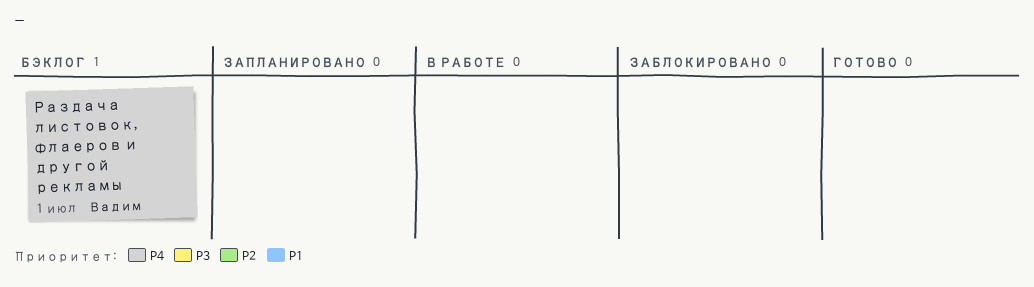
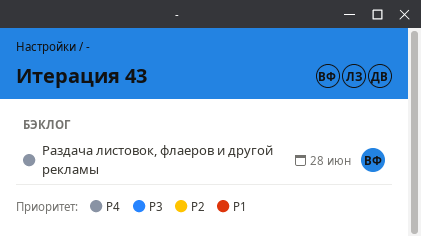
Раздача листовок, флаеров и другой рекламы, due: Jul 1 -> Jun 28

